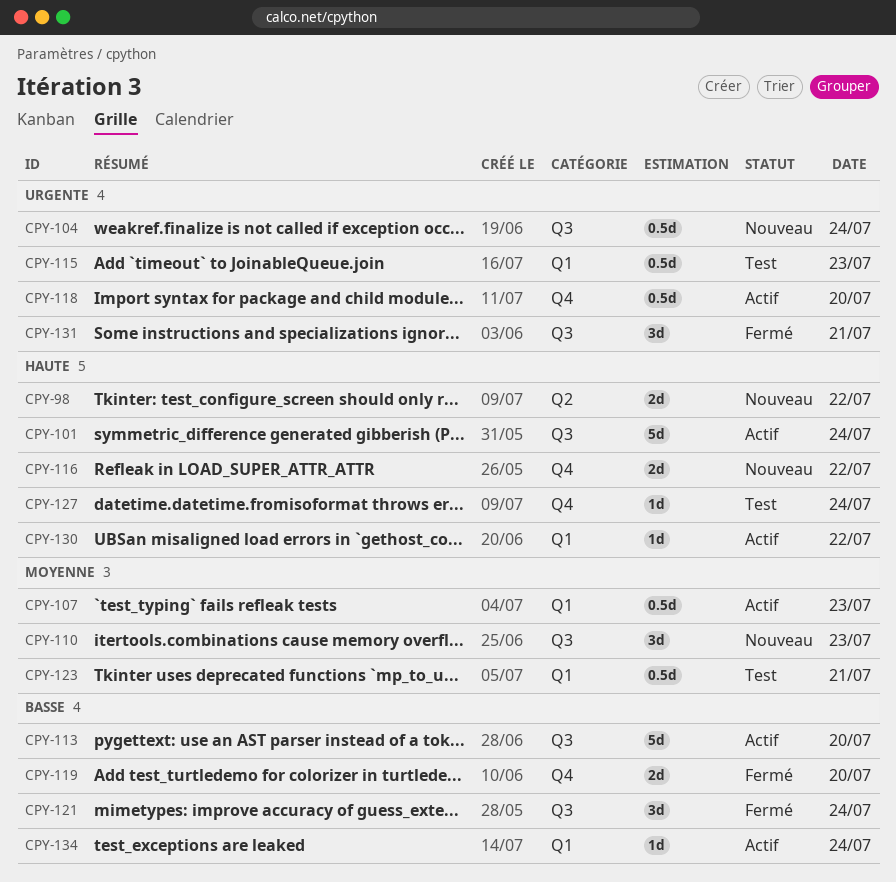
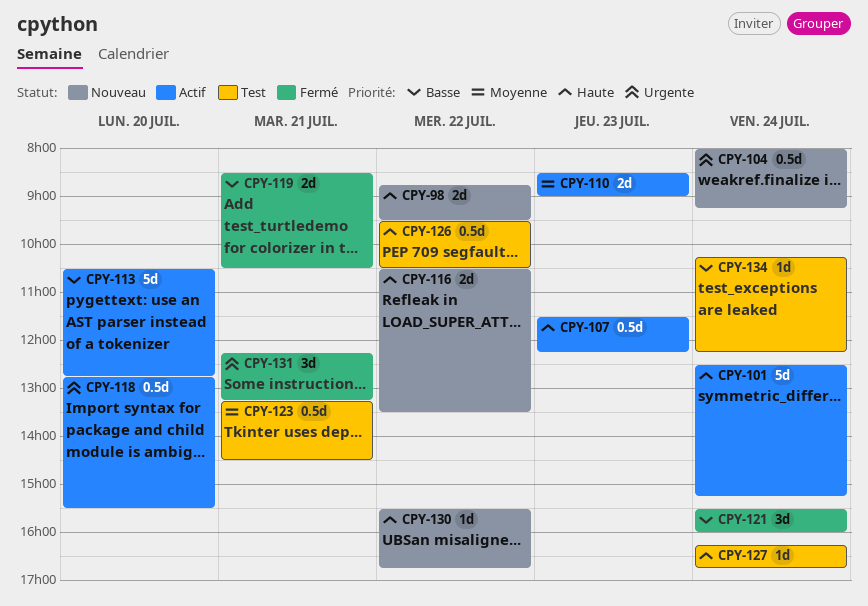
CPY-107, priority: Moyenne -> Haute
CPY-110, status: Nouveau -> Actif
CPY-110, estimate: 3d -> 2d
CPY-115: present -> none
CPY-119, day: Jul 20 -> Jul 21
CPY-126: none -> present
CPY-130, status: Actif -> Nouveau
CPY-134, status: Actif -> Test

